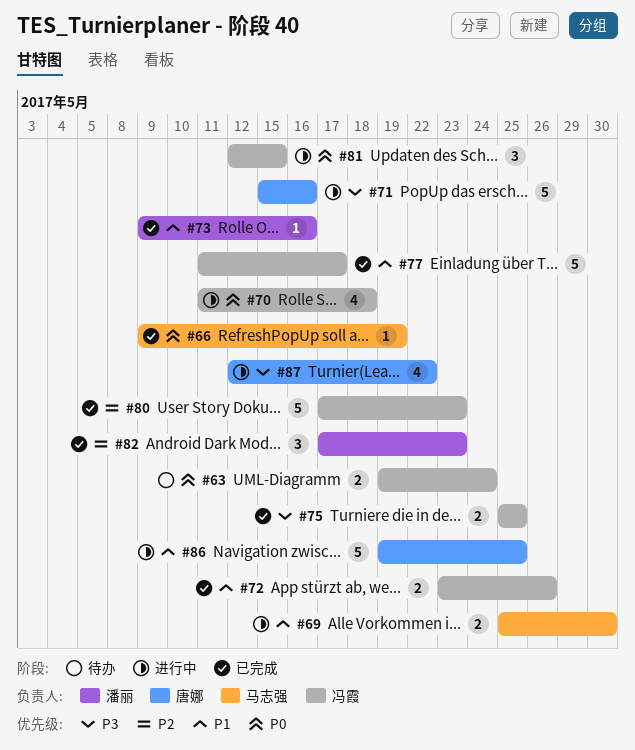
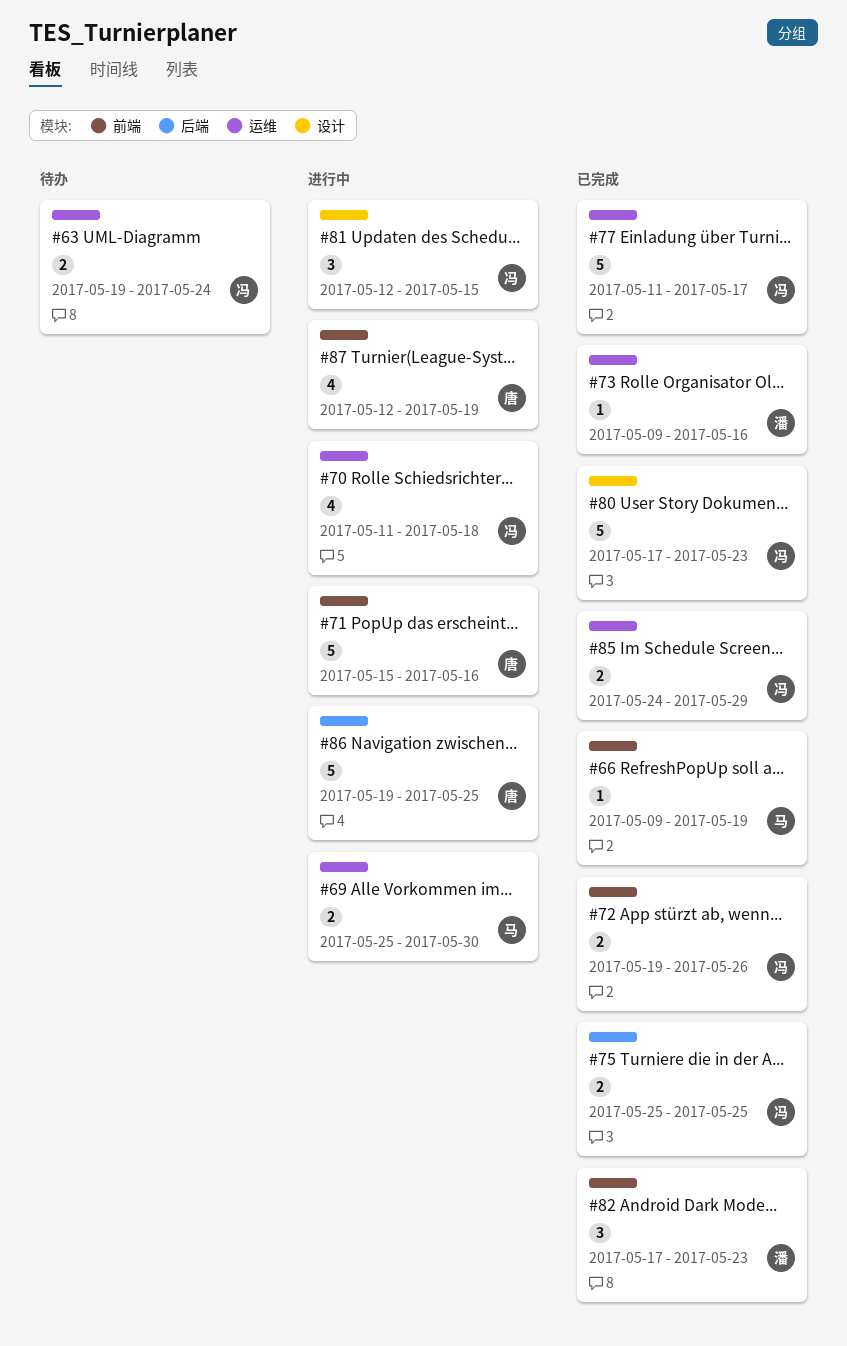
#72, start: May 23 -> May 19
#85: none -> present
#87, due: May 22 -> May 19

